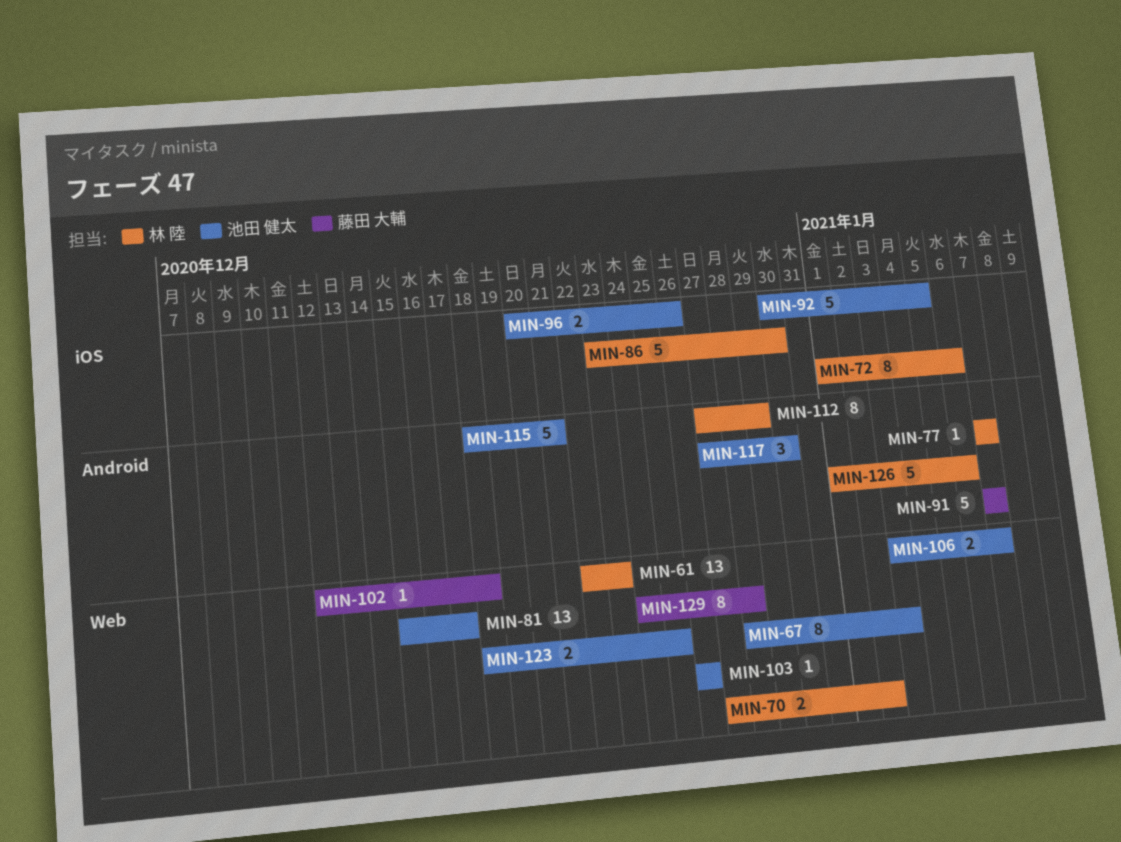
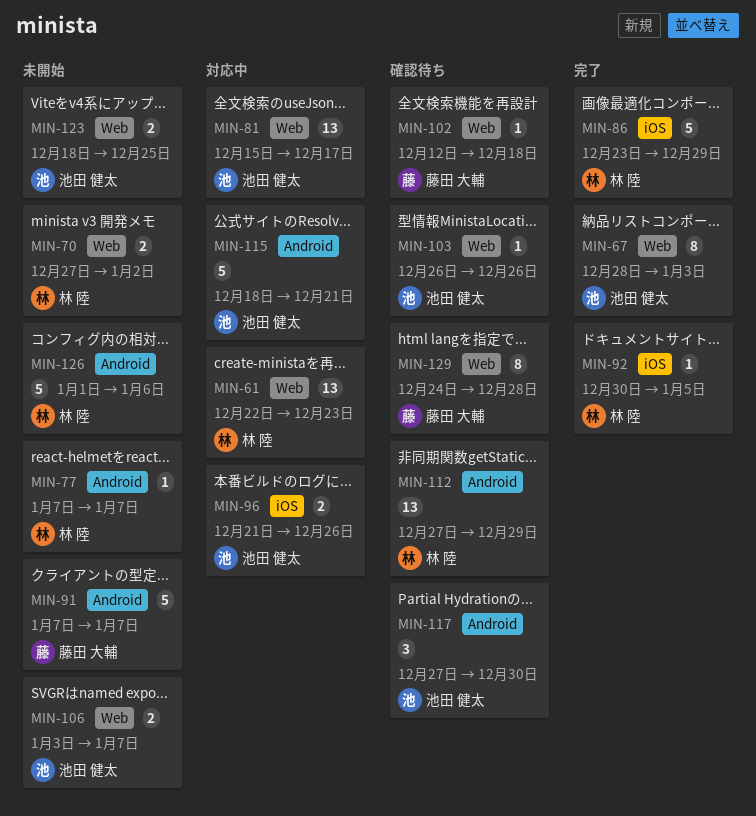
MIN-72: present -> none
MIN-86, due: Dec 30 -> Dec 29
MIN-92, owner: 池田 健太 -> 林 陸
MIN-92, estimate: 5 -> 1
MIN-96, start: Dec 20 -> Dec 21
MIN-112, estimate: 8 -> 13

